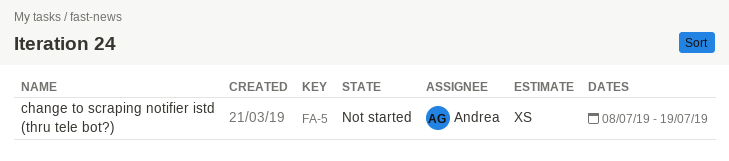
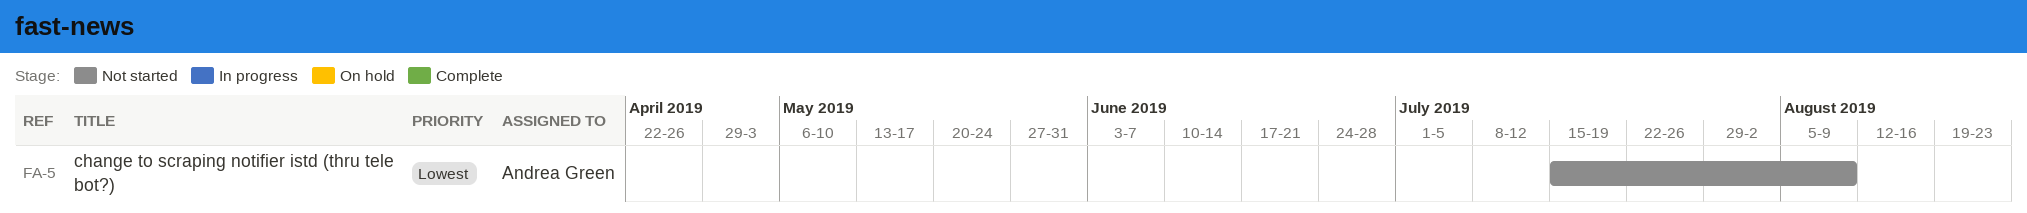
FA-5, start: Jul 8 -> Jul 15
FA-5, due: Jul 19 -> Aug 9

